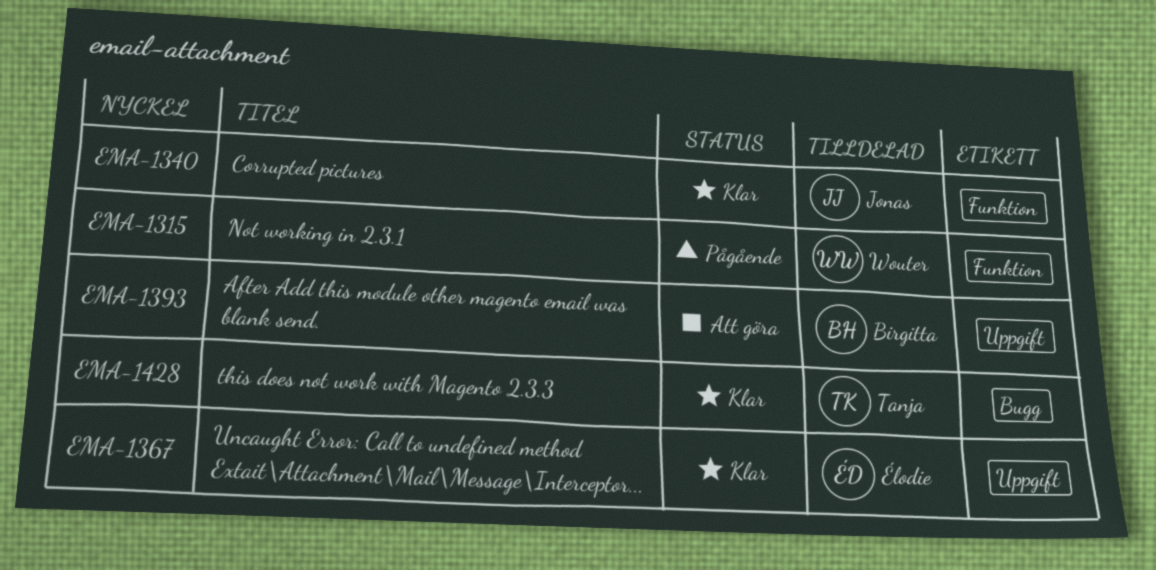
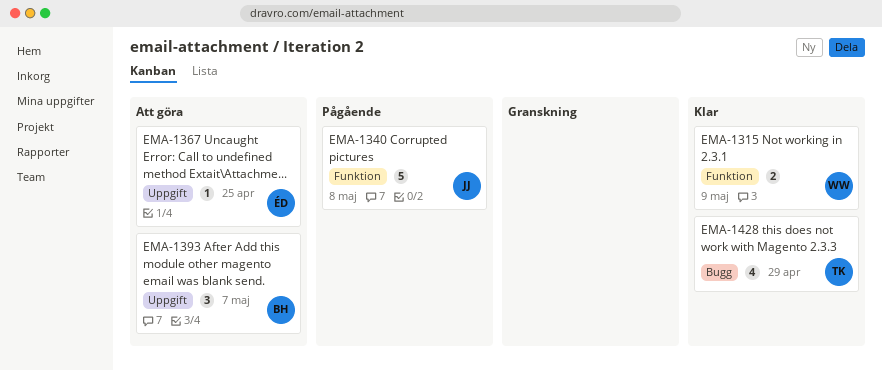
EMA-1315, status: Pågående -> Klar
EMA-1340, status: Klar -> Pågående
EMA-1367, status: Klar -> Att göra

